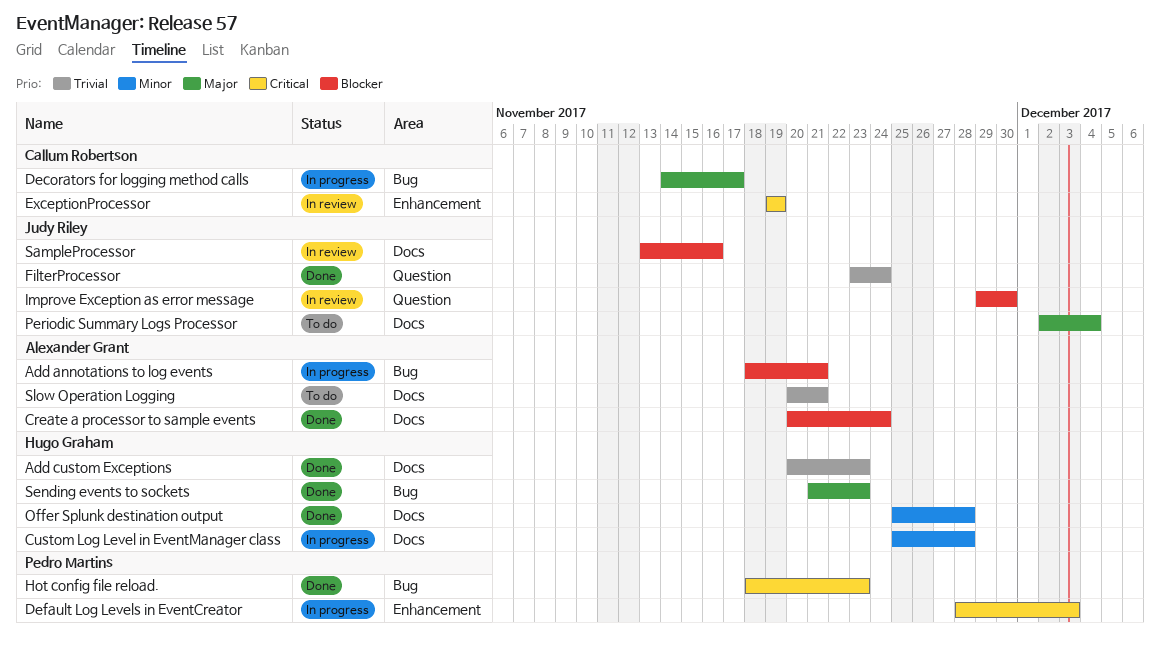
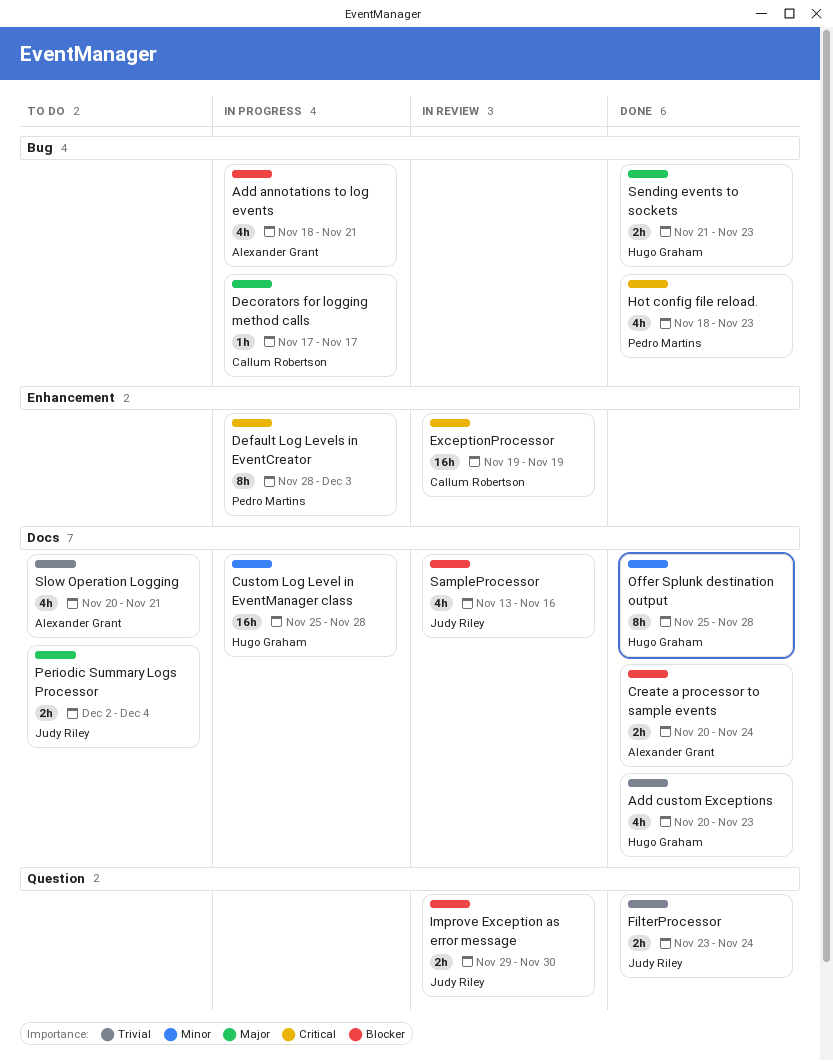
Decorators for logging method calls, start: Nov 14 -> Nov 17

